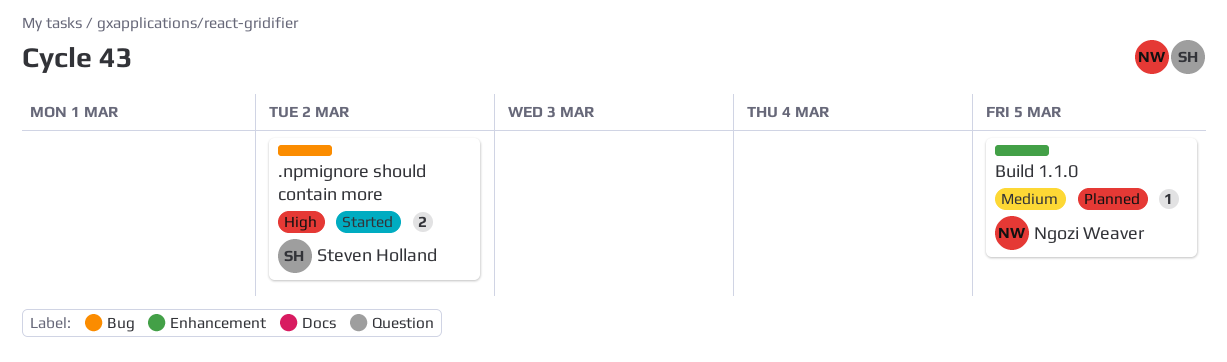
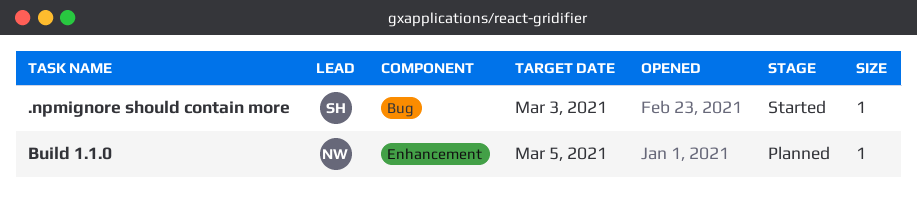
.npmignore should contain more, estimate: 2 -> 1
.npmignore should contain more, due: Mar 2 -> Mar 3

